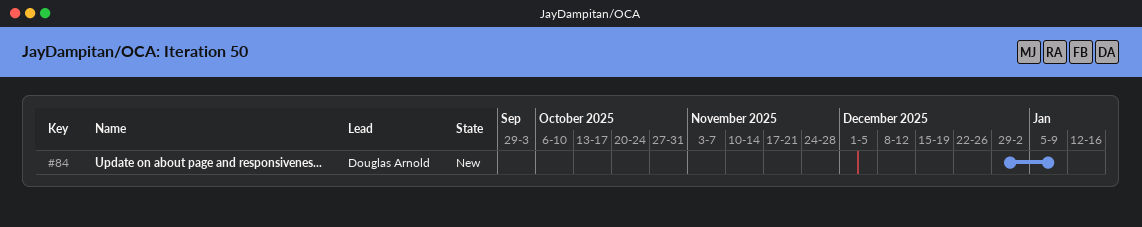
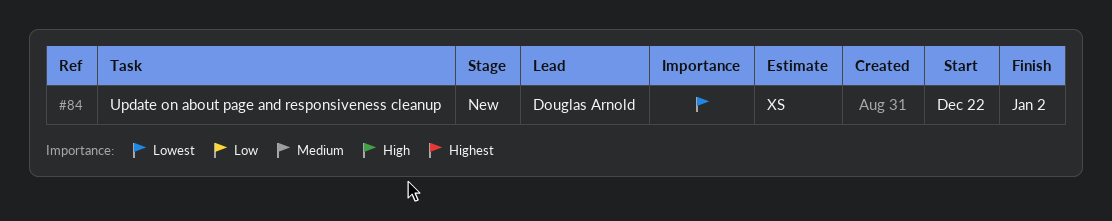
#84, start: Dec 29 -> Dec 22
#84, due: Jan 9 -> Jan 2

